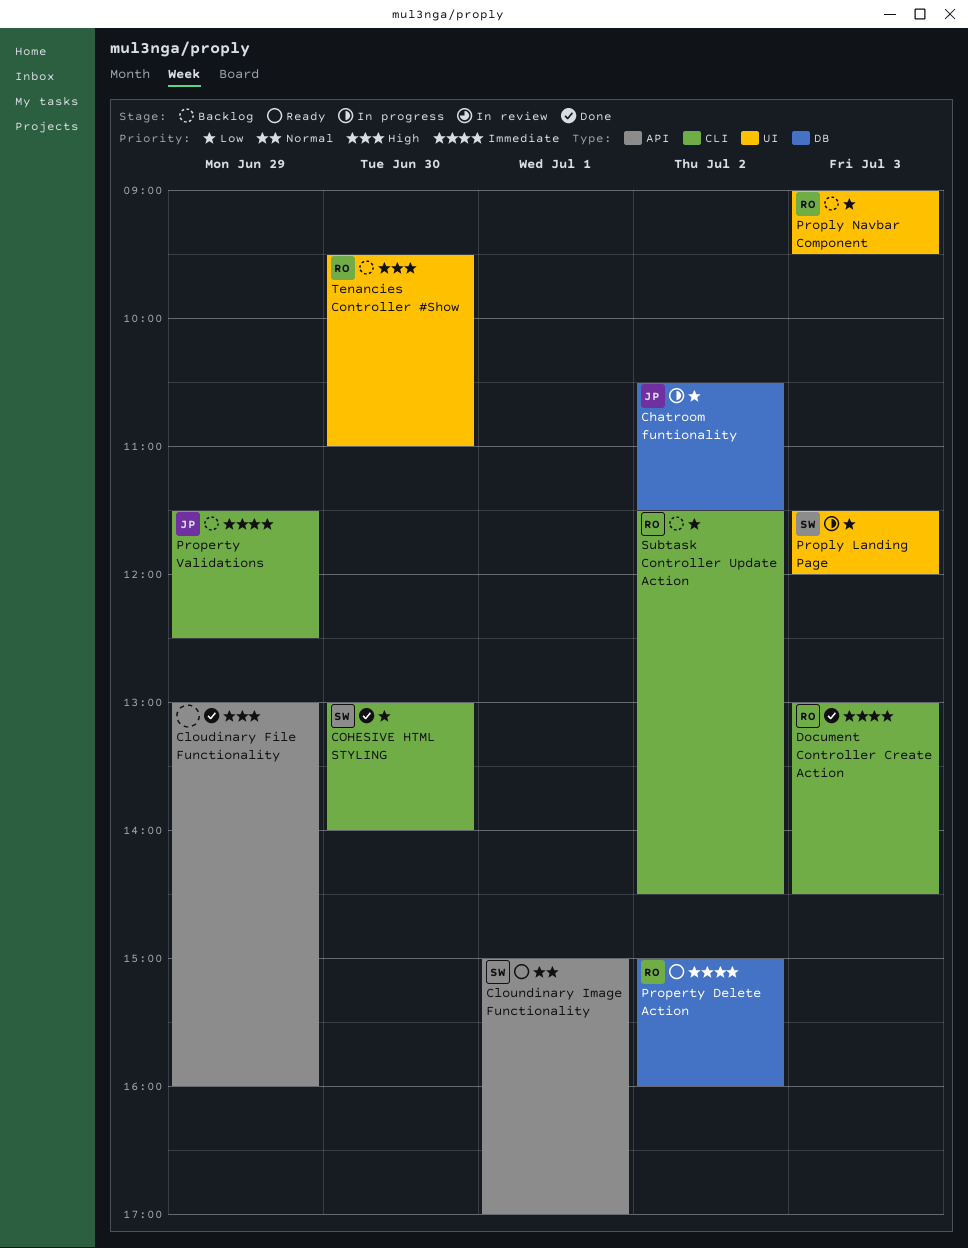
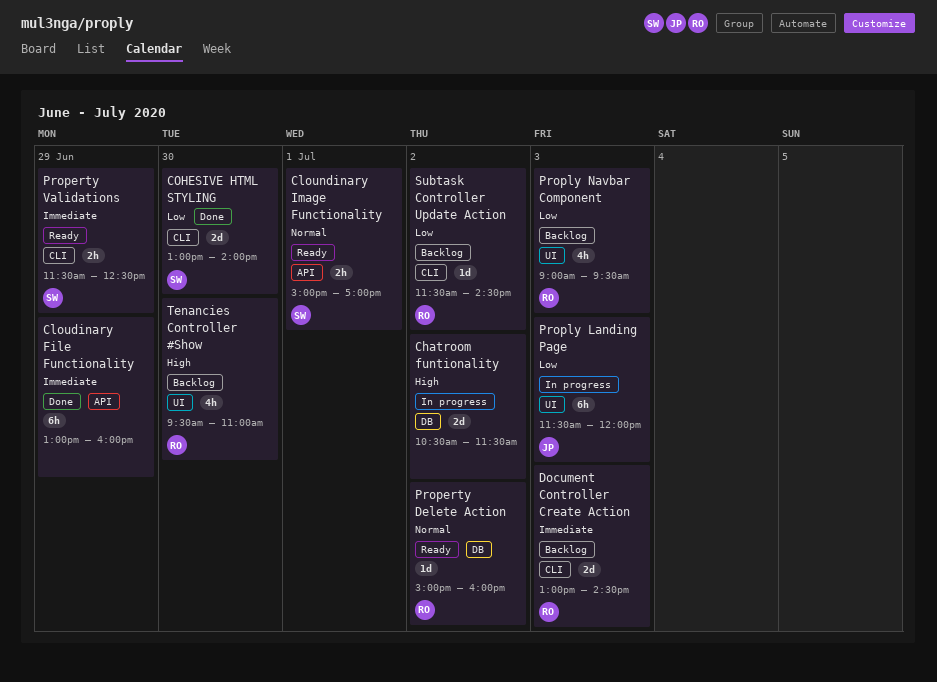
Chatroom funtionality, owner: JP -> none
Chatroom funtionality, priority: Low -> High
Cloudinary File Functionality, priority: High -> Immediate
Document Controller Create Action, status: Done -> Backlog
Property Delete Action, priority: Immediate -> Normal
Property Validations, status: Backlog -> Ready
Property Validations, owner: JP -> SW
Proply Landing Page, owner: SW -> JP

